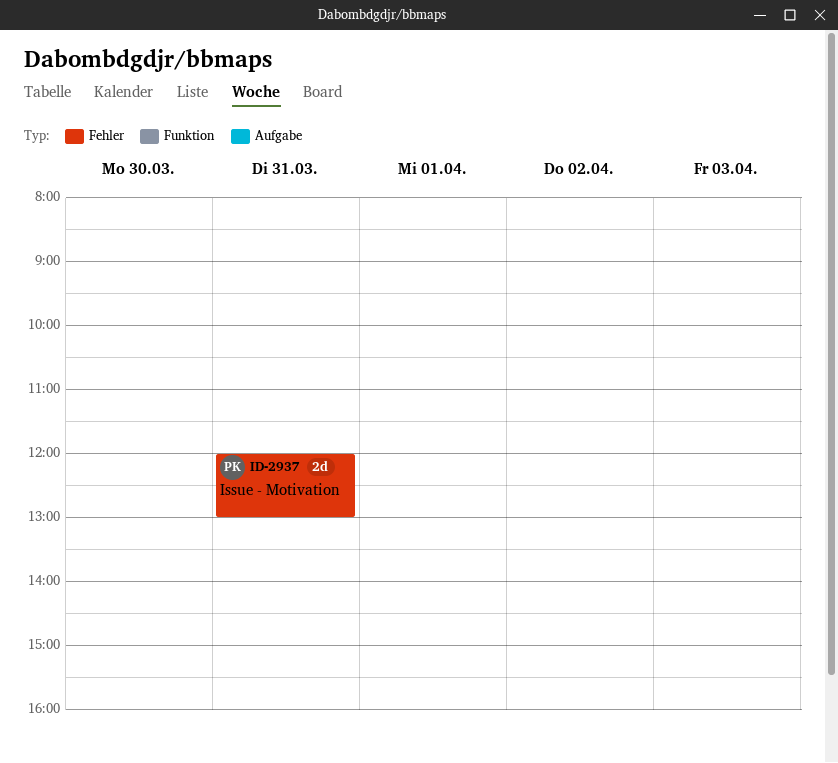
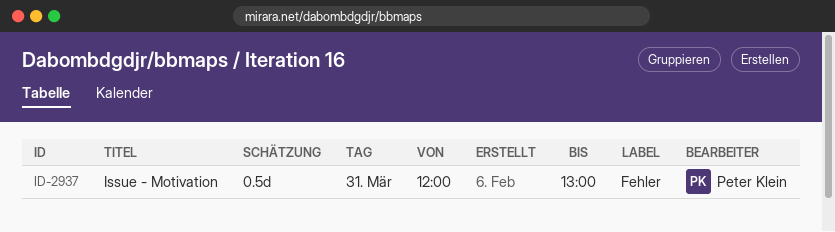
ID-2937, estimate: 2d -> 0.5d

